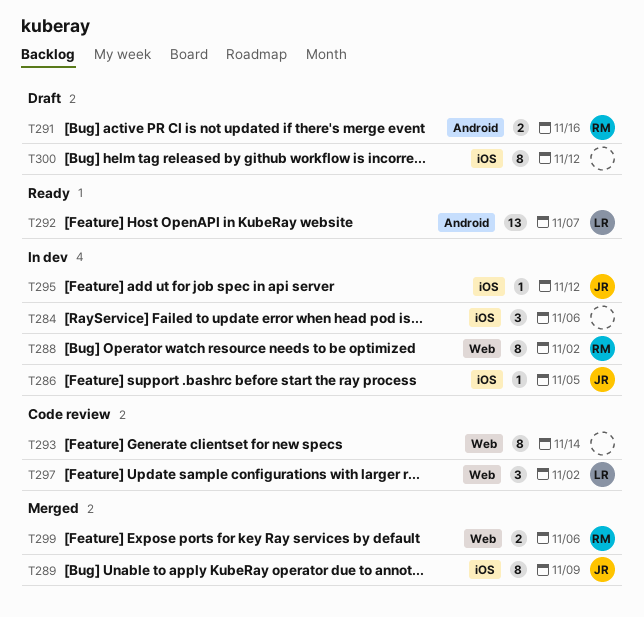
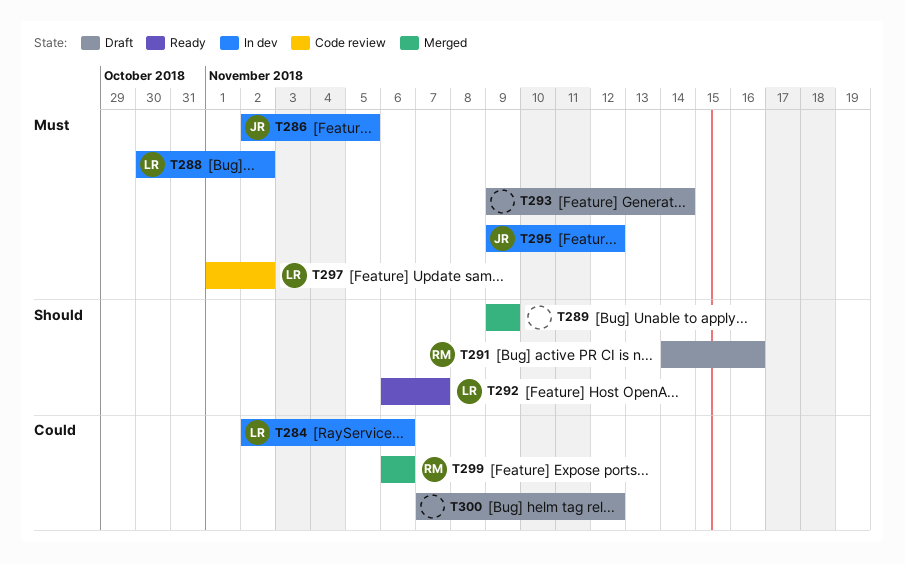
T284, owner: none -> LR
T288, owner: RM -> LR
T289, owner: JR -> none
T293, status: Code review -> Draft

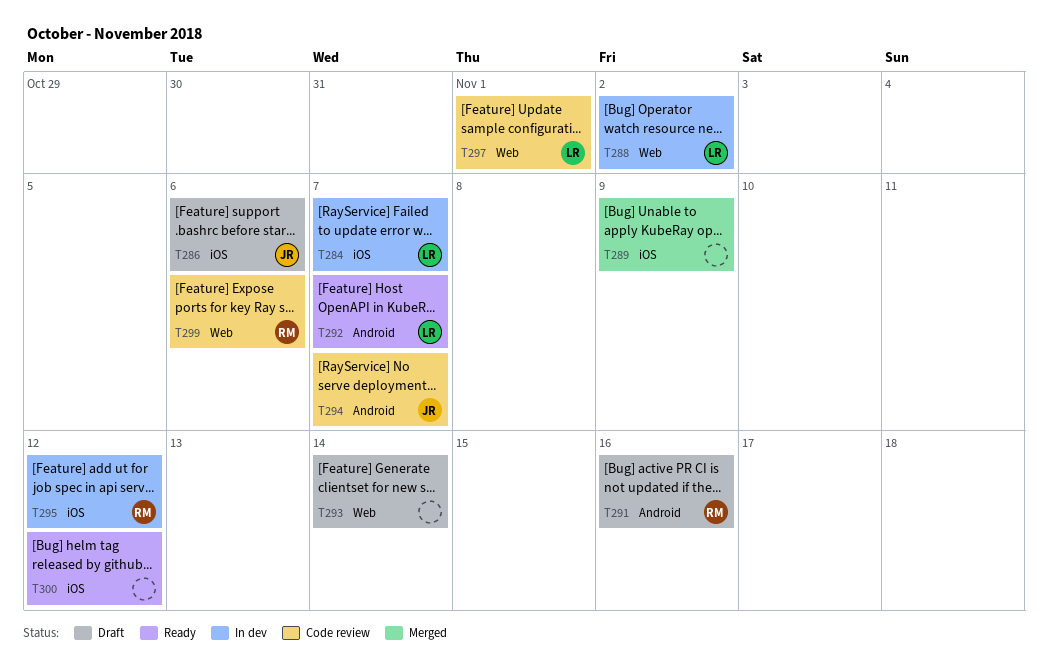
T284, due: Nov 6 -> Nov 7
T286, status: In dev -> Draft
T286, due: Nov 5 -> Nov 6
T294: none -> present
T295, owner: JR -> RM
T297, due: Nov 2 -> Nov 1
T299, status: Merged -> Code review
T300, status: Draft -> Ready

